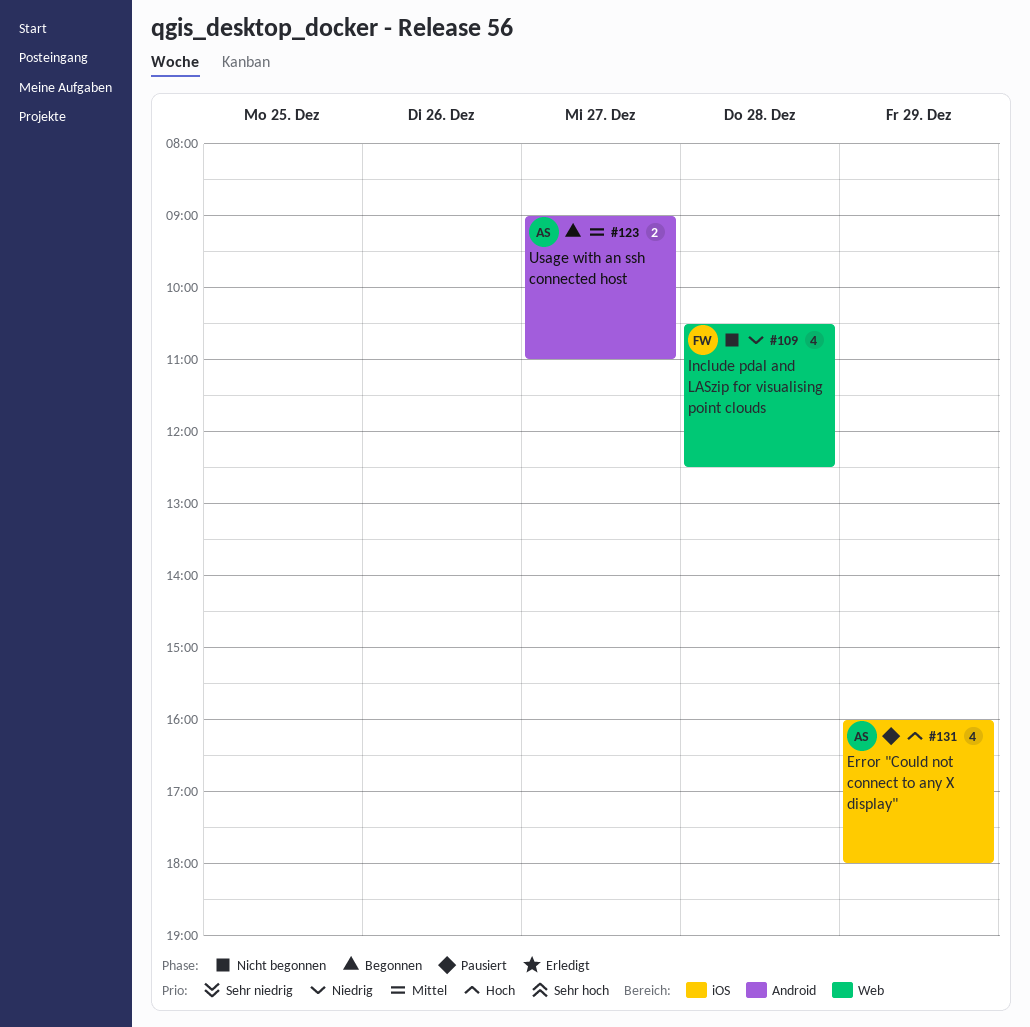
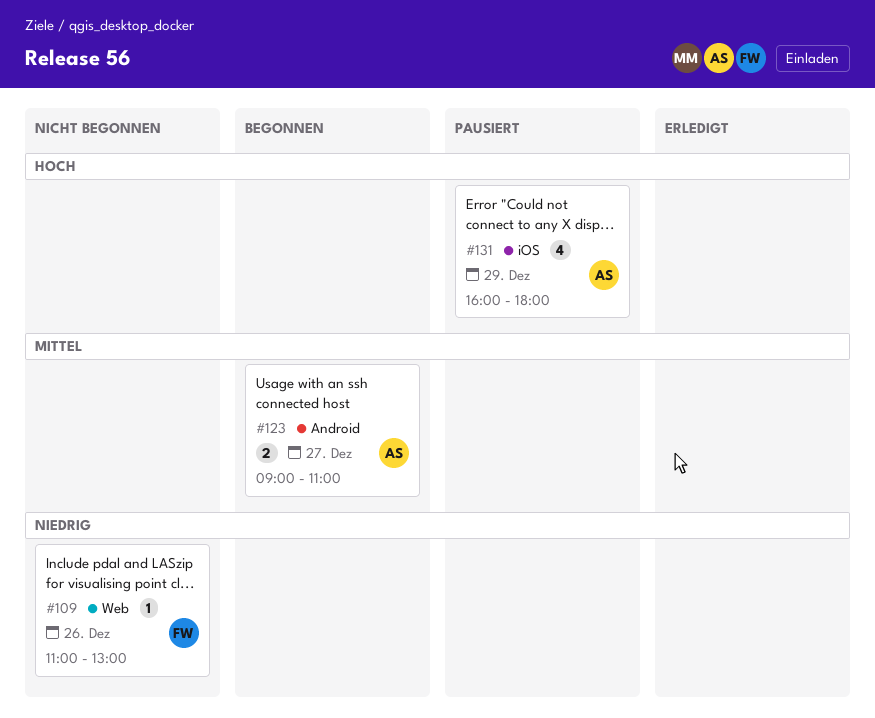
#109, estimate: 4 -> 1
#109, day: Dec 28 -> Dec 26
#109, begins: 10:30 -> 11:00
#109, ends: 12:30 -> 13:00

